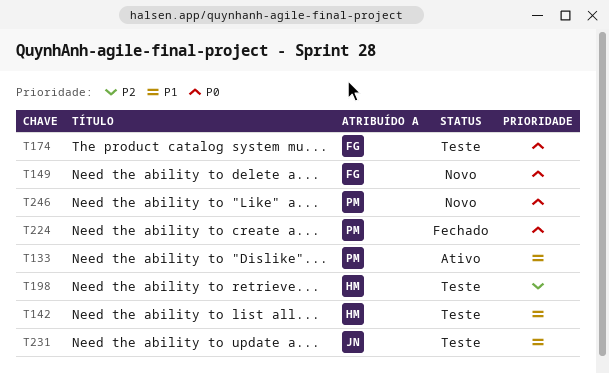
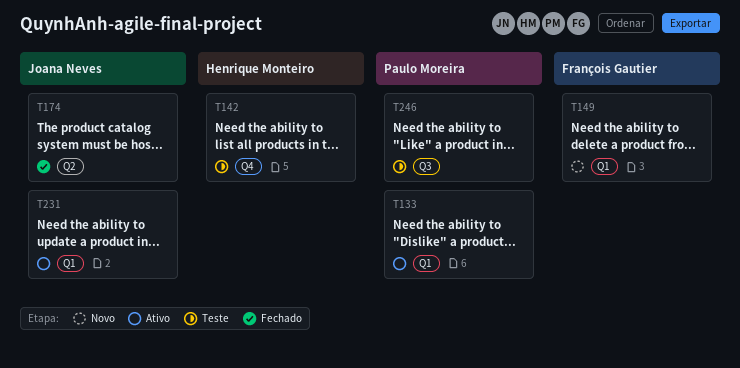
T174, status: Teste -> Fechado
T174, owner: François Gautier -> Joana Neves
T198: present -> none
T224: present -> none
T231, status: Teste -> Ativo
T246, status: Novo -> Teste

